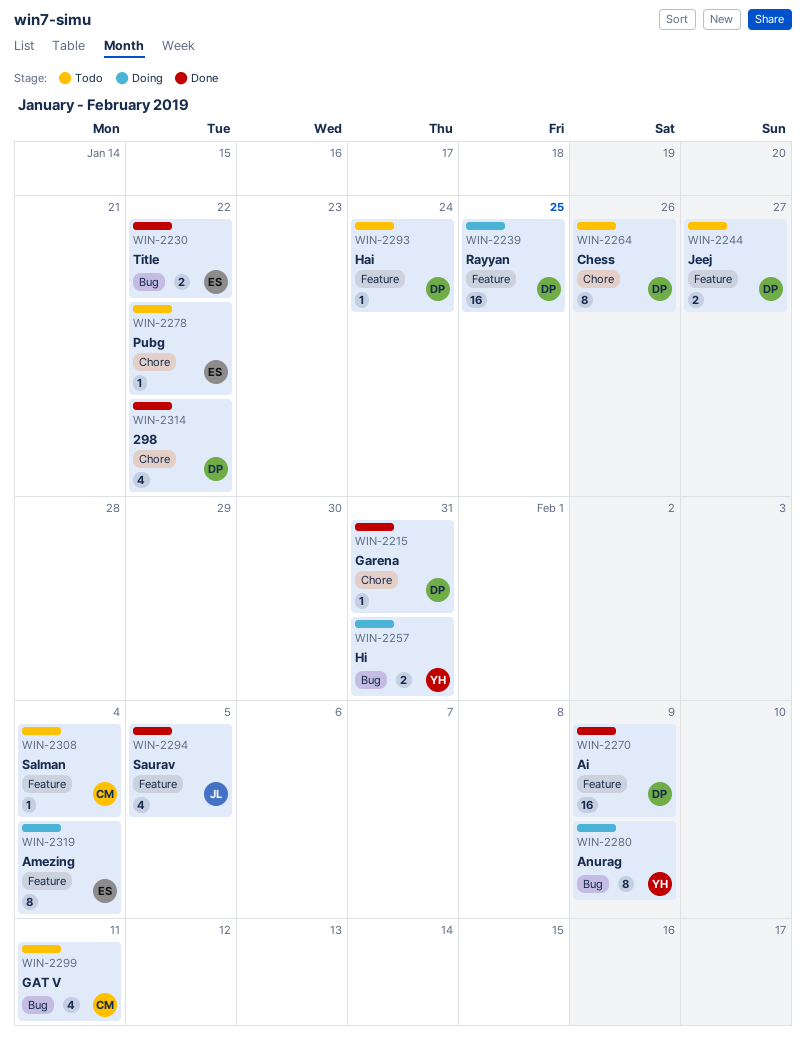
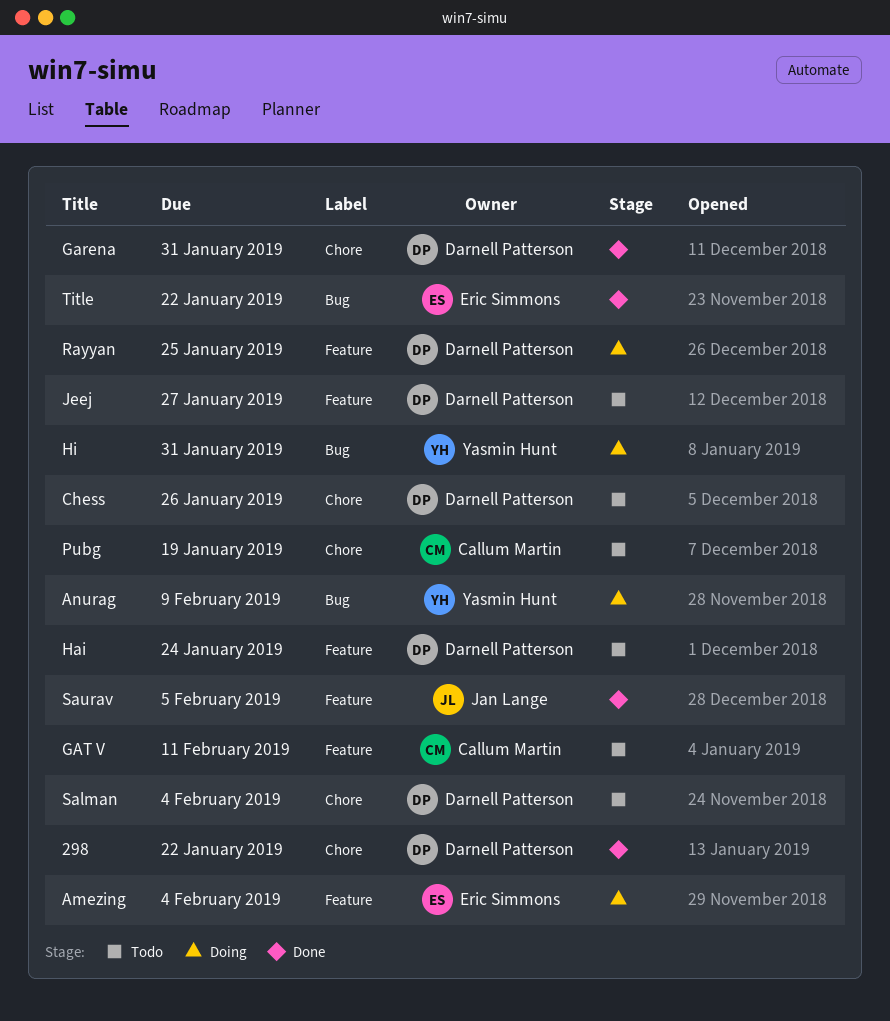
Ai: present -> none
GAT V, label: Bug -> Feature
Pubg, owner: Eric Simmons -> Callum Martin
Pubg, due: Jan 22 -> Jan 19
Salman, owner: Callum Martin -> Darnell Patterson
Salman, label: Feature -> Chore

